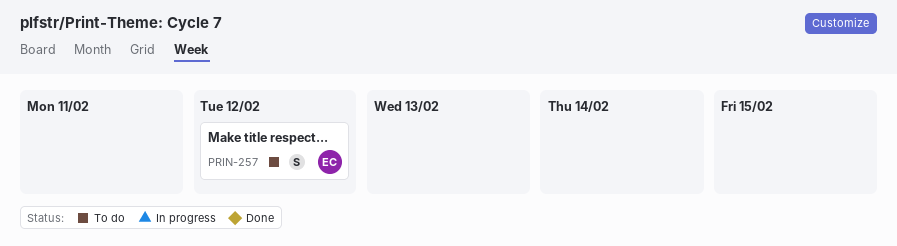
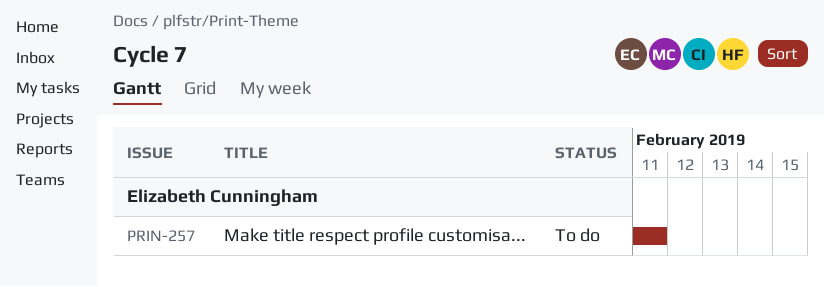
PRIN-257, due: Feb 12 -> Feb 11

